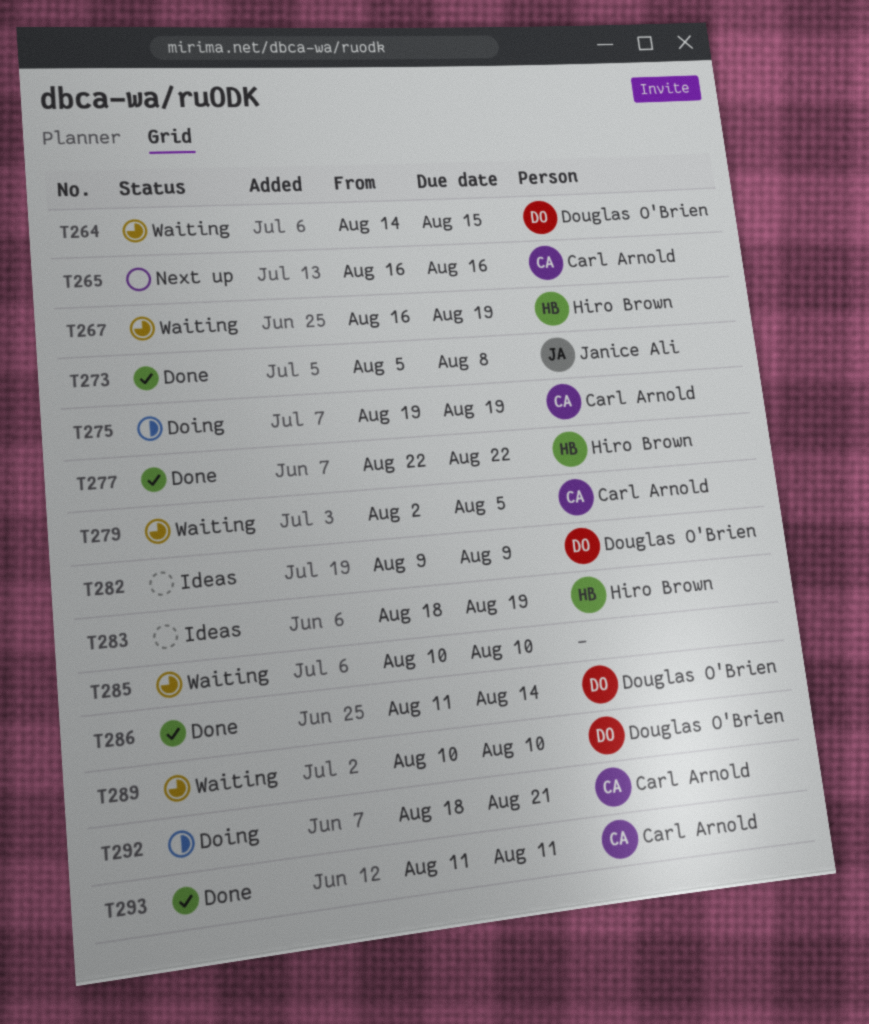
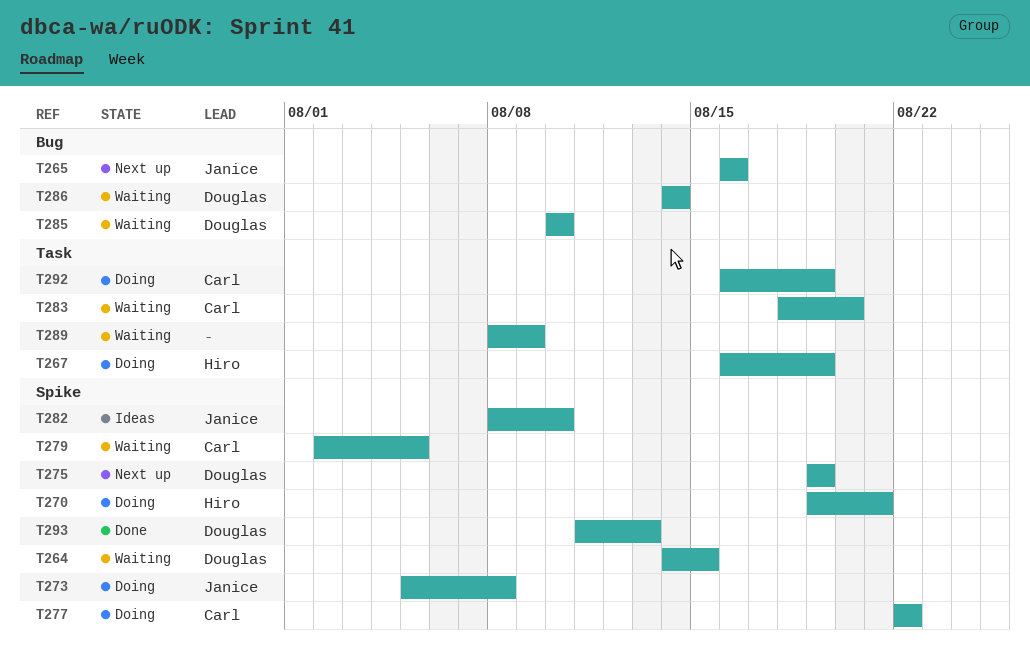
T265, owner: Carl Arnold -> Janice Ali
T267, status: Waiting -> Doing
T270: none -> present
T273, status: Done -> Doing
T275, status: Doing -> Next up
T275, owner: Carl Arnold -> Douglas O'Brien
T277, status: Done -> Doing
T277, owner: Hiro Brown -> Carl Arnold
T282, owner: Douglas O'Brien -> Janice Ali
T282, start: Aug 9 -> Aug 8
T282, due: Aug 9 -> Aug 10
T283, status: Ideas -> Waiting
T283, owner: Hiro Brown -> Carl Arnold
T283, due: Aug 19 -> Aug 20
T285, owner: none -> Douglas O'Brien
T286, status: Done -> Waiting
T286, start: Aug 11 -> Aug 14
T289, owner: Douglas O'Brien -> none
T289, start: Aug 10 -> Aug 8
T289, due: Aug 10 -> Aug 9
T292, start: Aug 18 -> Aug 16
T292, due: Aug 21 -> Aug 19
T293, owner: Carl Arnold -> Douglas O'Brien
T293, due: Aug 11 -> Aug 13

